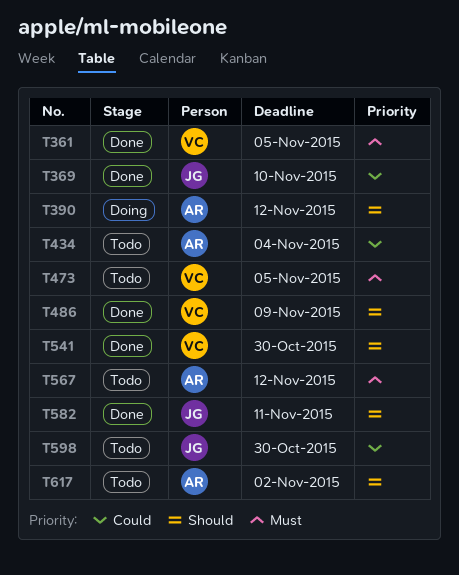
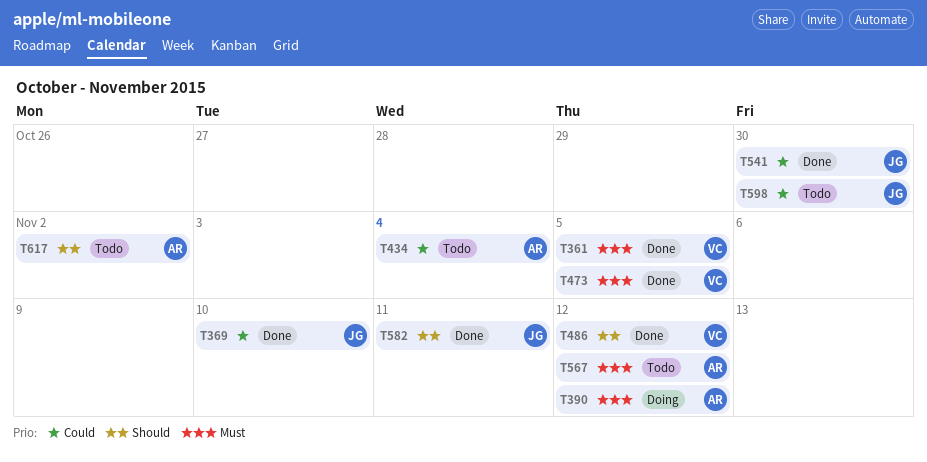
T390, priority: Should -> Must
T473, status: Todo -> Done
T486, due: Nov 9 -> Nov 12
T541, owner: VC -> JG
T541, priority: Should -> Could

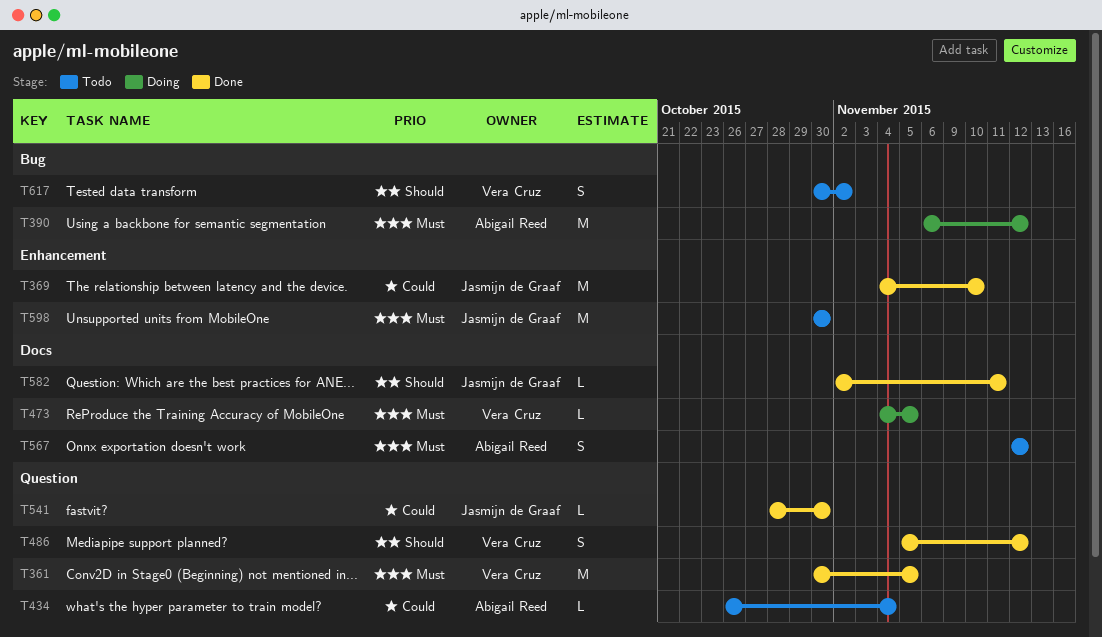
T473, status: Done -> Doing
T598, priority: Could -> Must
T617, owner: Abigail Reed -> Vera Cruz

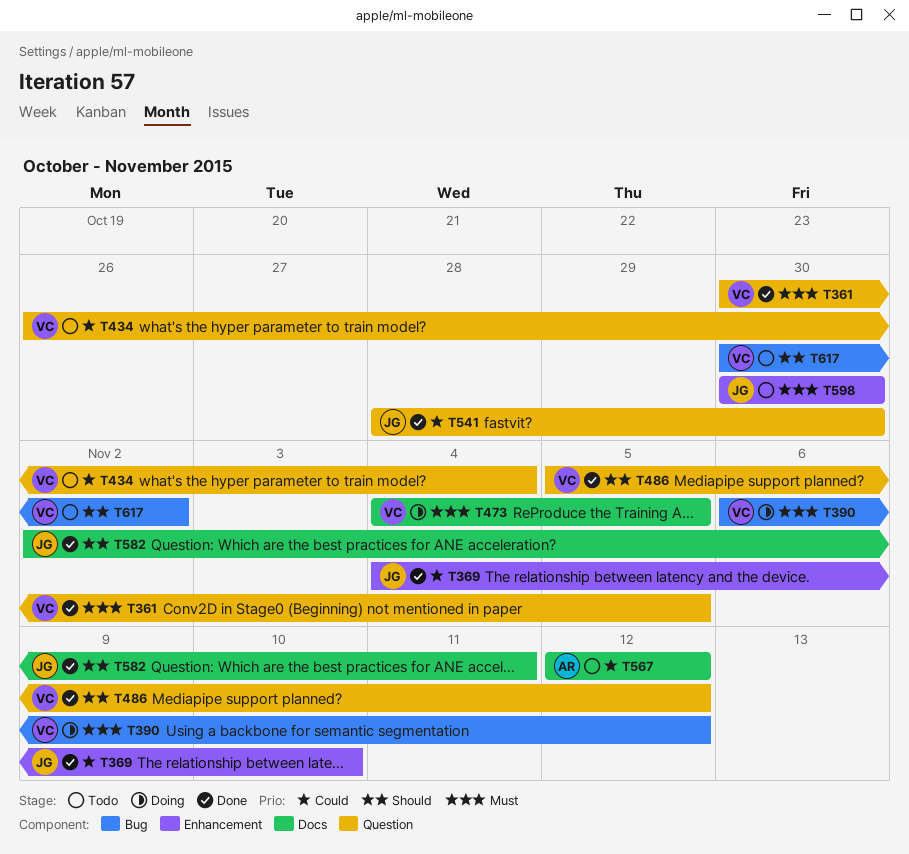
T390, owner: Abigail Reed -> Vera Cruz
T434, owner: Abigail Reed -> Vera Cruz
T567, priority: Must -> Could

